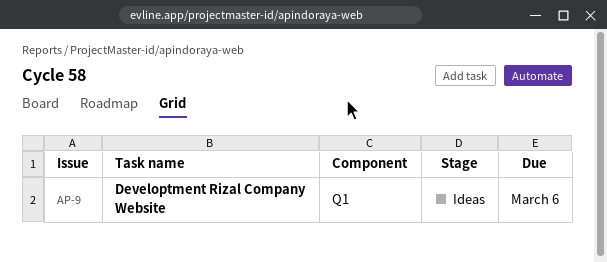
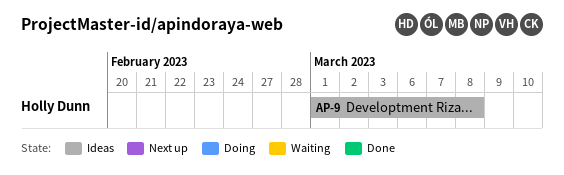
AP-9, due: Mar 6 -> Mar 8

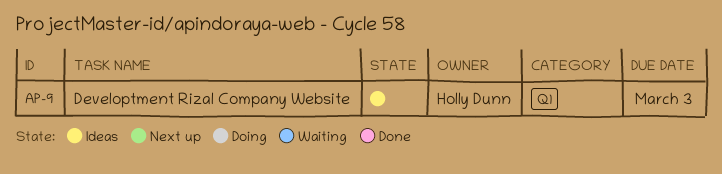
AP-9, due: Mar 8 -> Mar 3

